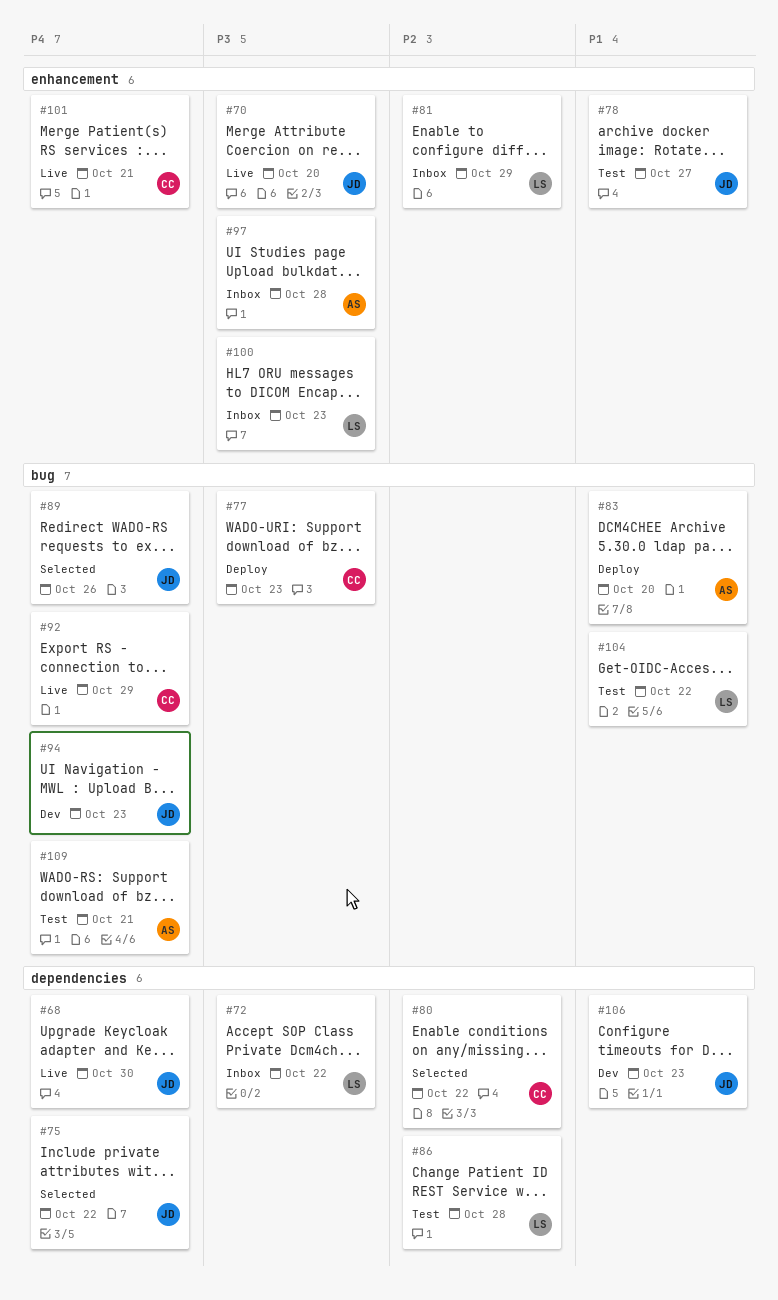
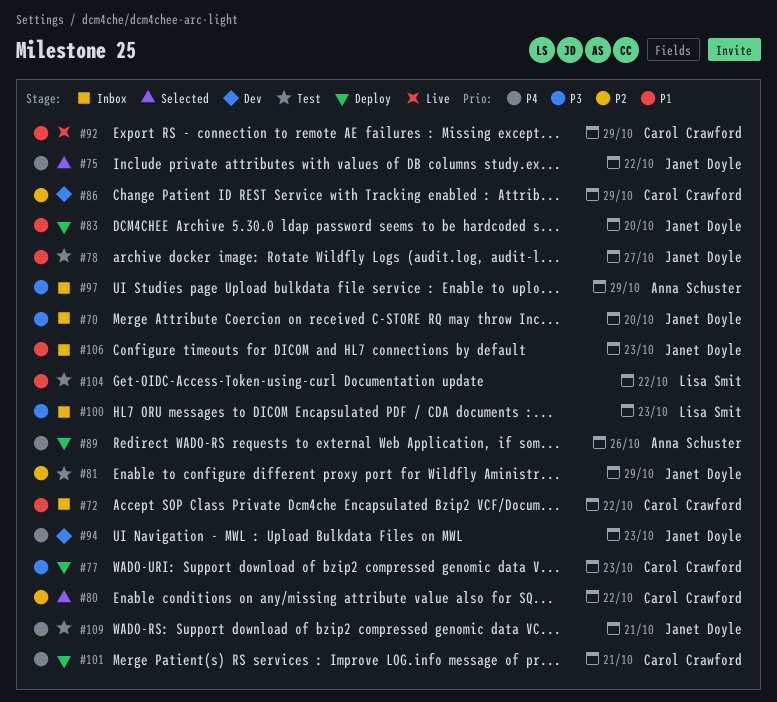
#68: present -> none
#70, status: Live -> Inbox
#72, owner: Lisa Smit -> Carol Crawford
#72, priority: P3 -> P1
#81, status: Inbox -> Test
#81, owner: Lisa Smit -> Janet Doyle
#83, owner: Anna Schuster -> Janet Doyle
#86, status: Test -> Dev
#86, owner: Lisa Smit -> Carol Crawford
#86, due: Oct 28 -> Oct 29
#89, status: Selected -> Deploy
#89, owner: Janet Doyle -> Anna Schuster
#92, priority: P4 -> P1
#97, due: Oct 28 -> Oct 29
#101, status: Live -> Deploy
#106, status: Dev -> Inbox
#109, owner: Anna Schuster -> Janet Doyle

